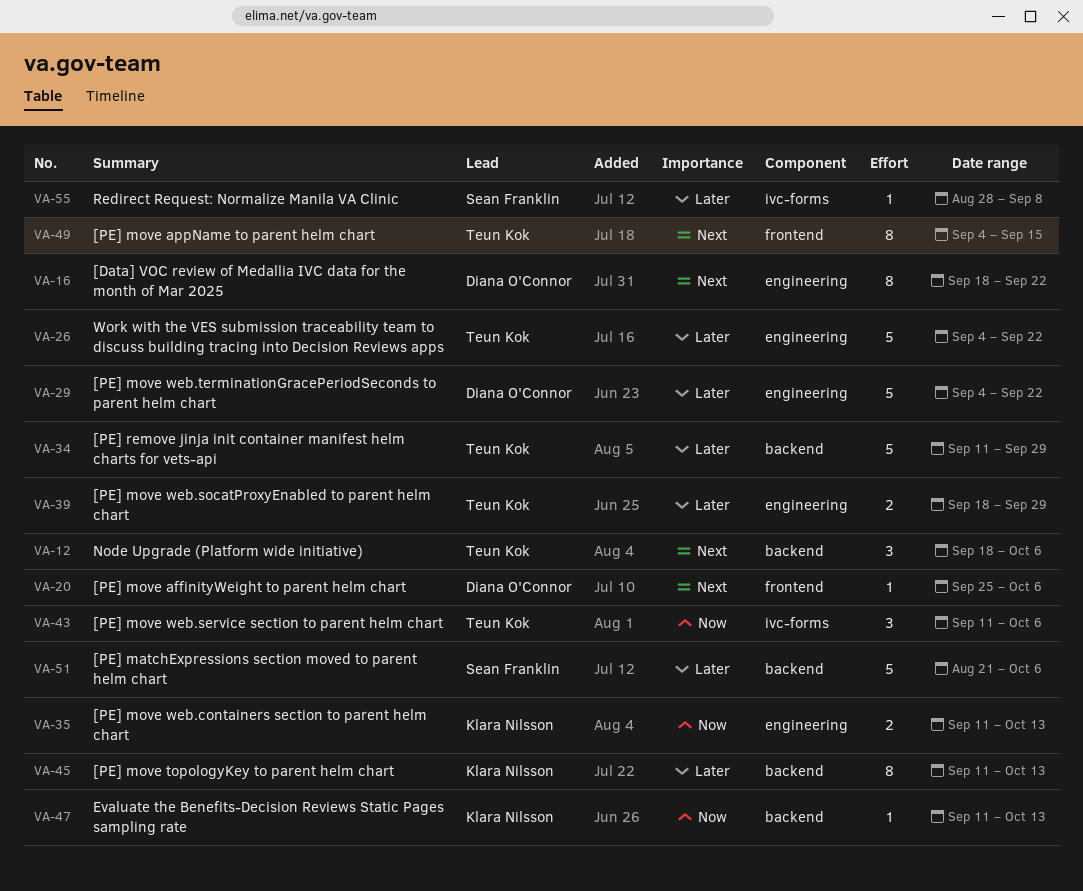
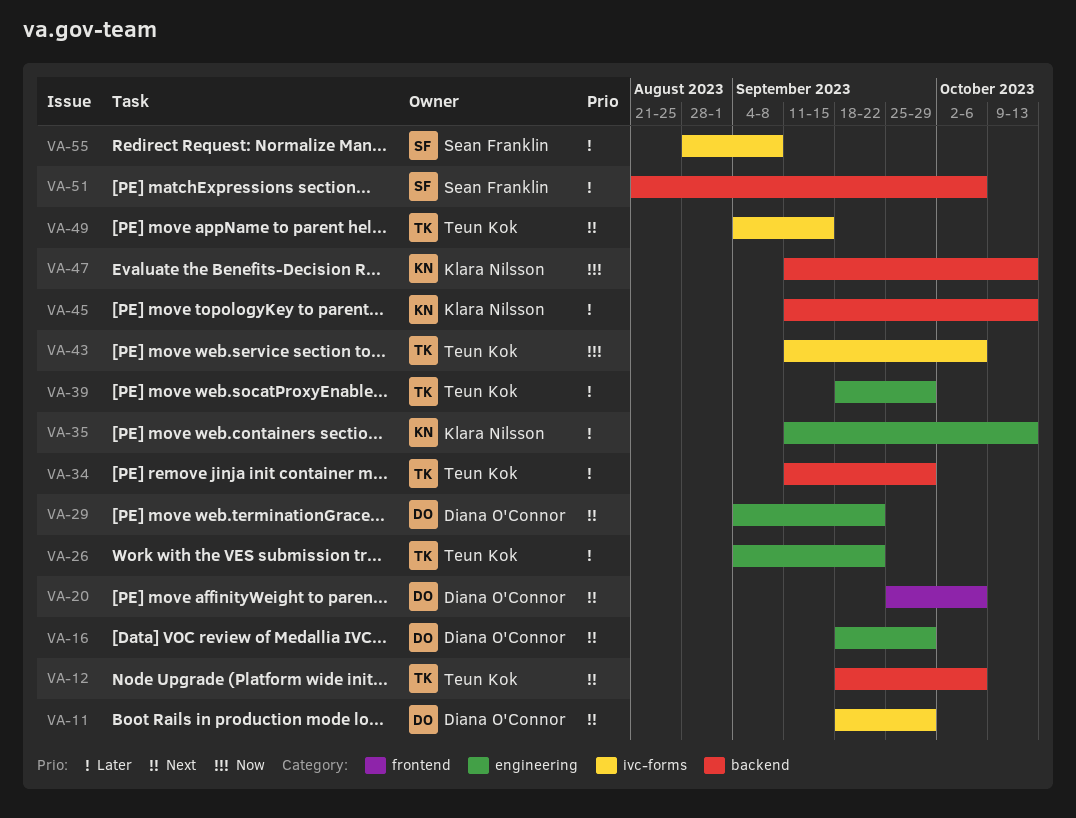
VA-11: none -> present
VA-16, due: Sep 22 -> Sep 29
VA-29, priority: Later -> Next
VA-35, priority: Now -> Later
VA-49, label: frontend -> ivc-forms

